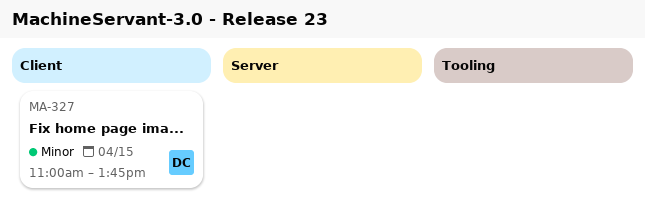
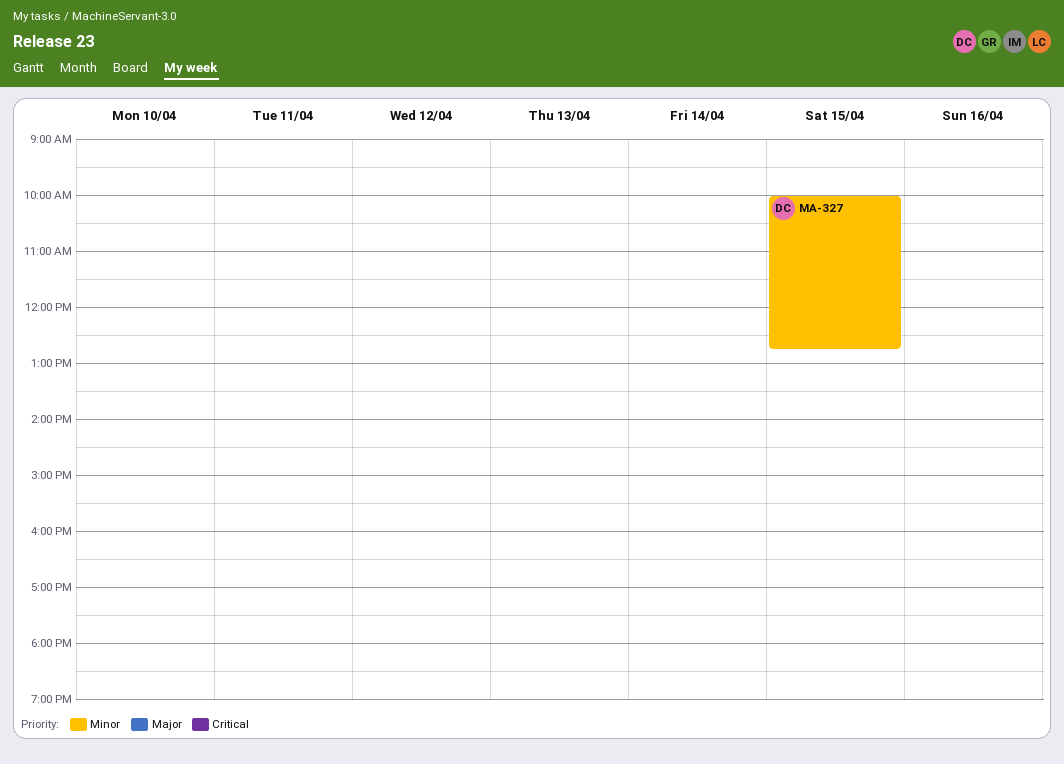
MA-327, begins: 11:00 -> 10:00
MA-327, ends: 13:45 -> 12:45

